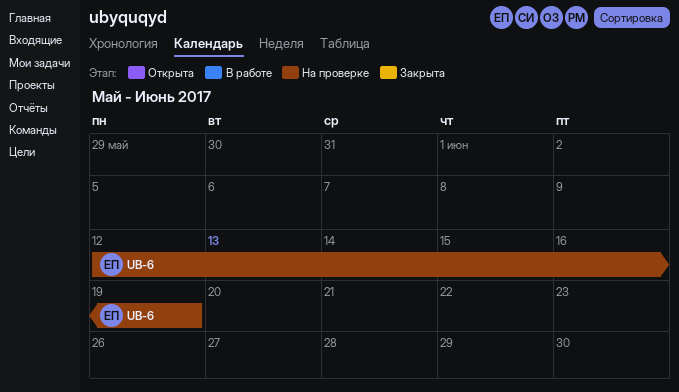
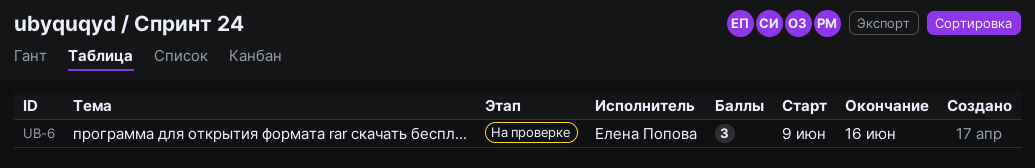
UB-6, start: Jun 12 -> Jun 9
UB-6, due: Jun 19 -> Jun 16

